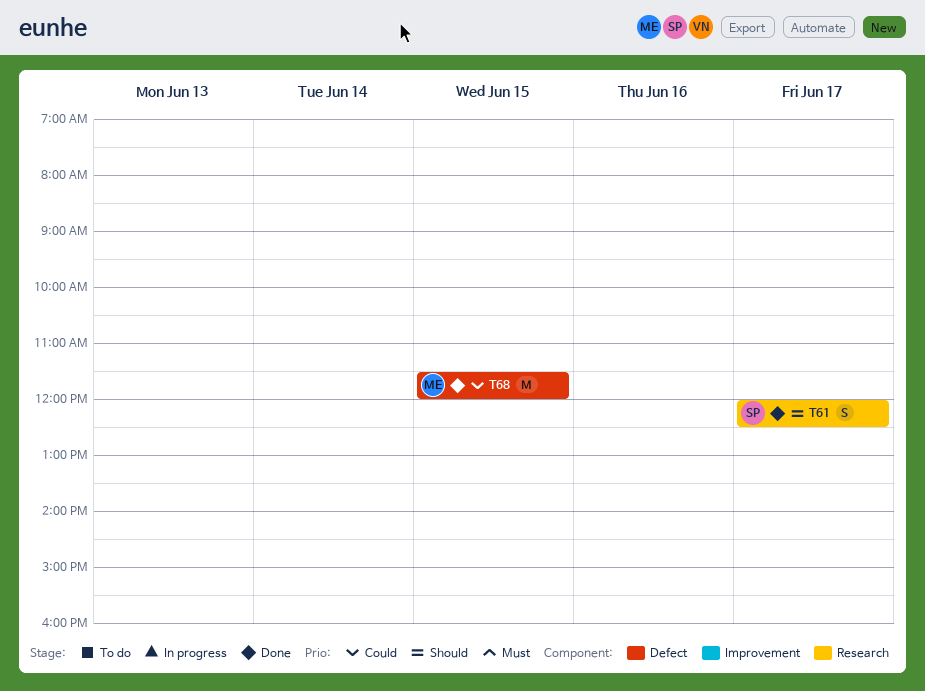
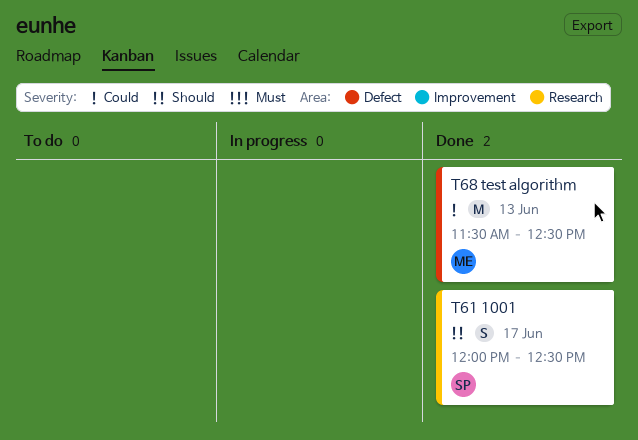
T68, day: Jun 15 -> Jun 13
T68, ends: 12:00 -> 12:30

